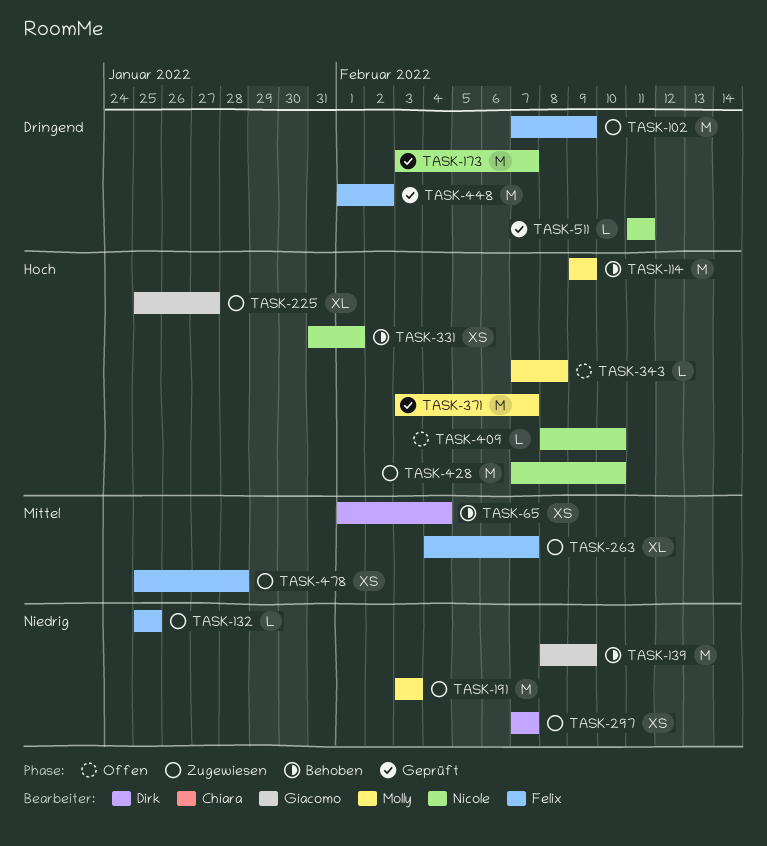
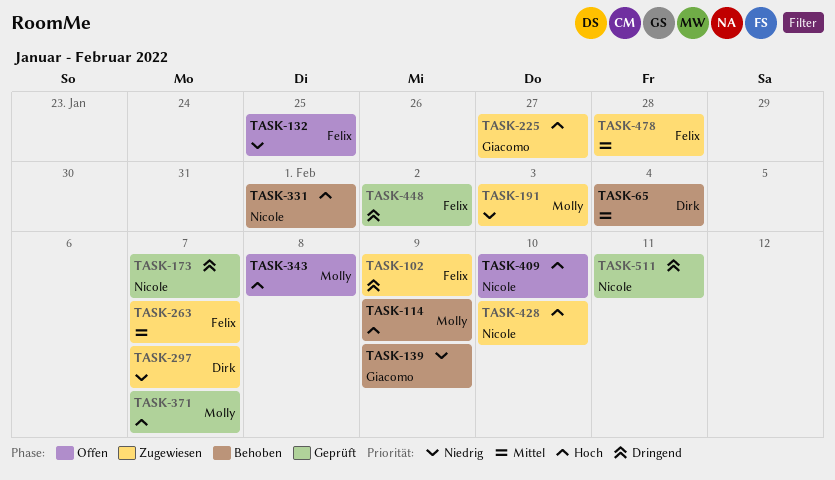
TASK-132, status: Zugewiesen -> Offen

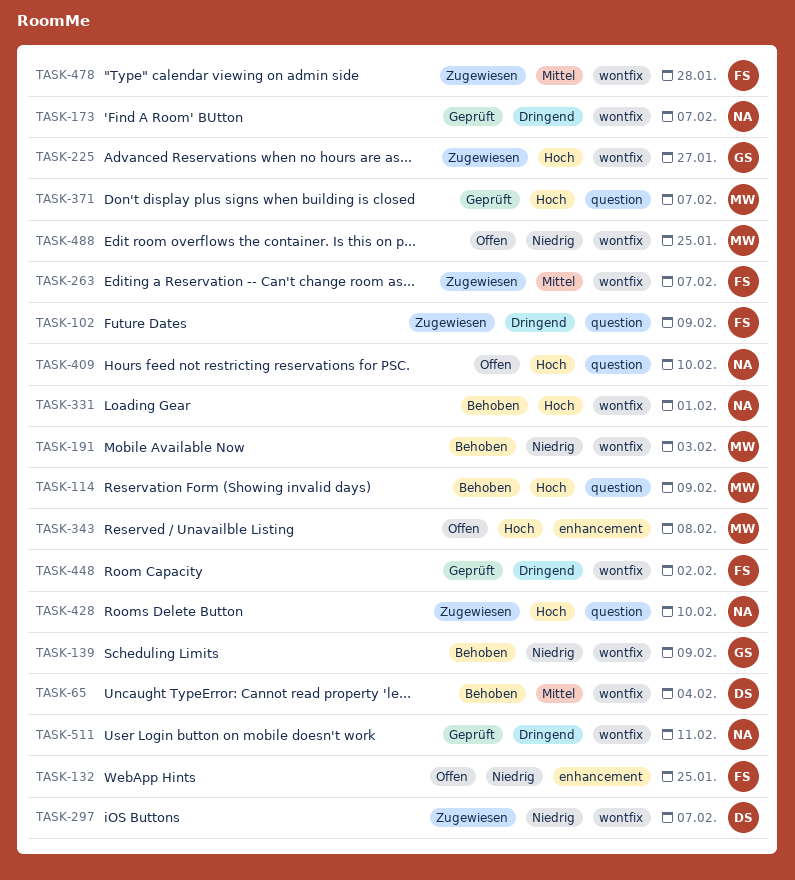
TASK-191, status: Zugewiesen -> Behoben
TASK-488: none -> present

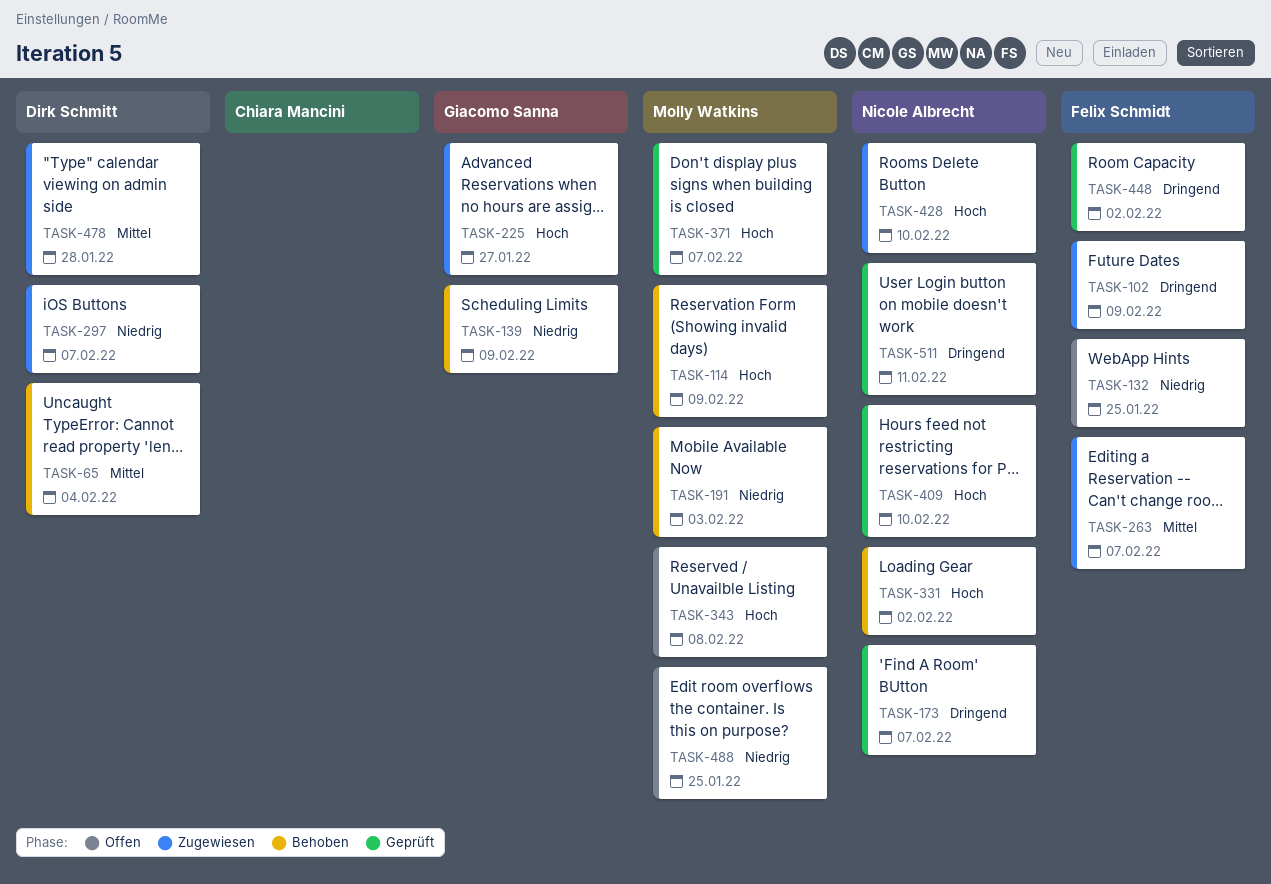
TASK-331, due: Feb 1 -> Feb 2
TASK-409, status: Offen -> Geprüft
TASK-478, owner: Felix Schmidt -> Dirk Schmitt

